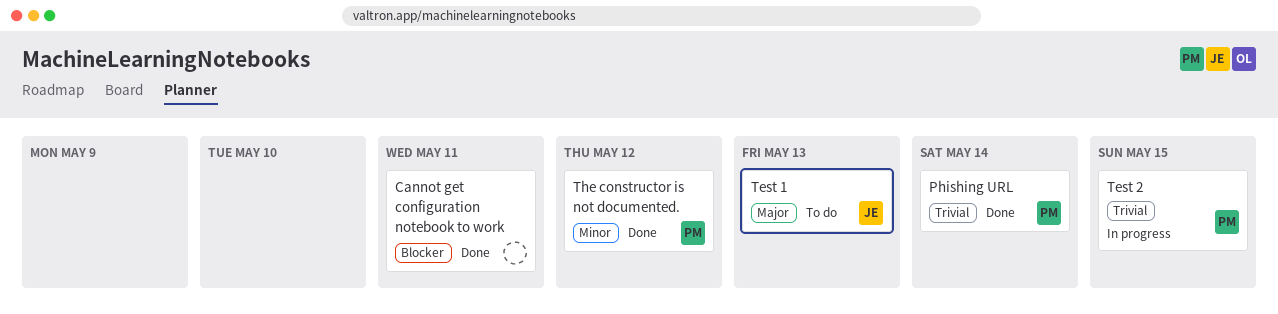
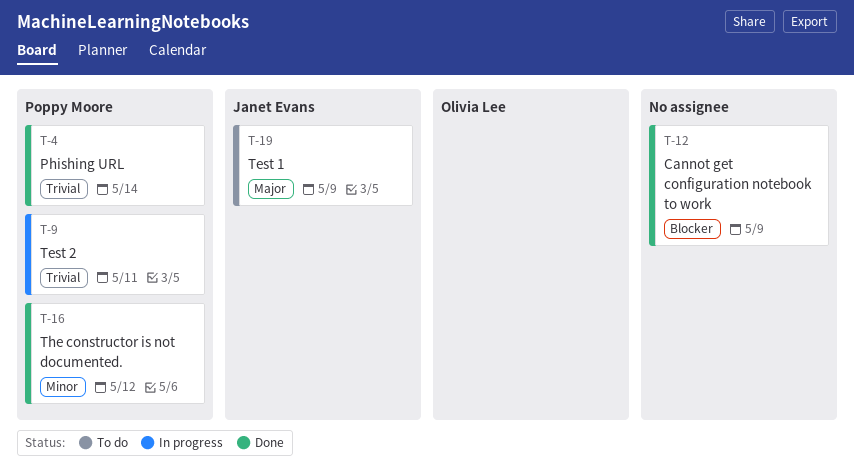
Cannot get configuration notebook to work, due: May 11 -> May 9
Test 1, due: May 13 -> May 9
Test 2, due: May 15 -> May 11

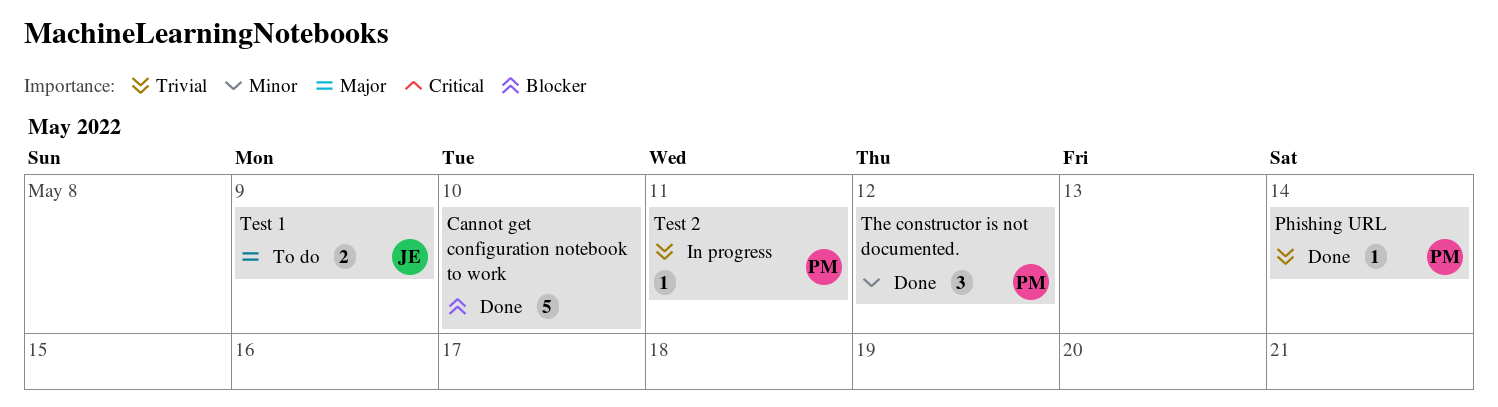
Cannot get configuration notebook to work, due: May 9 -> May 10

